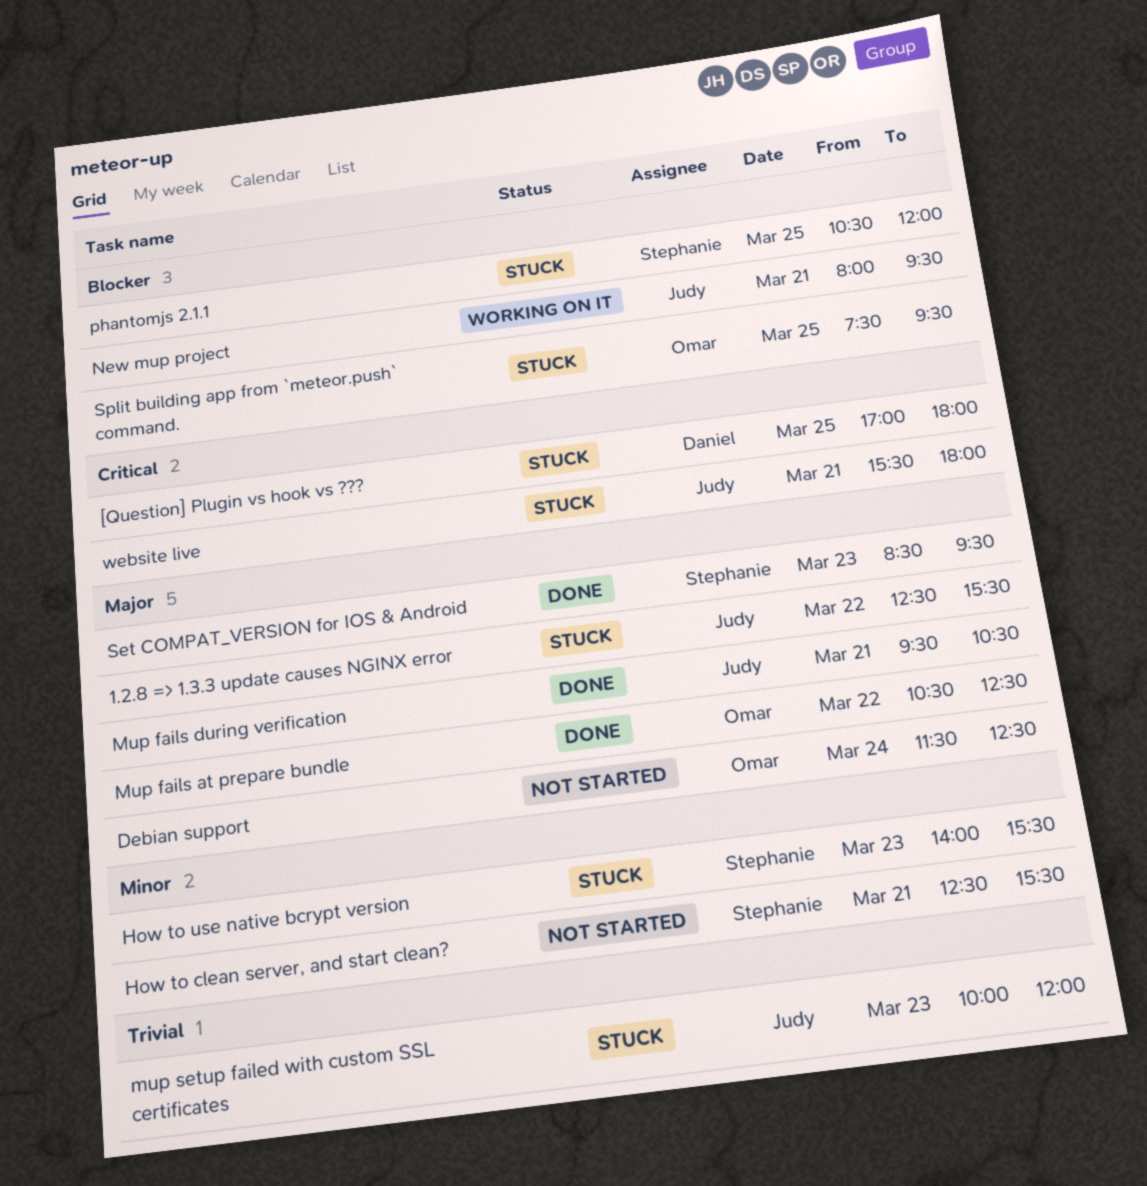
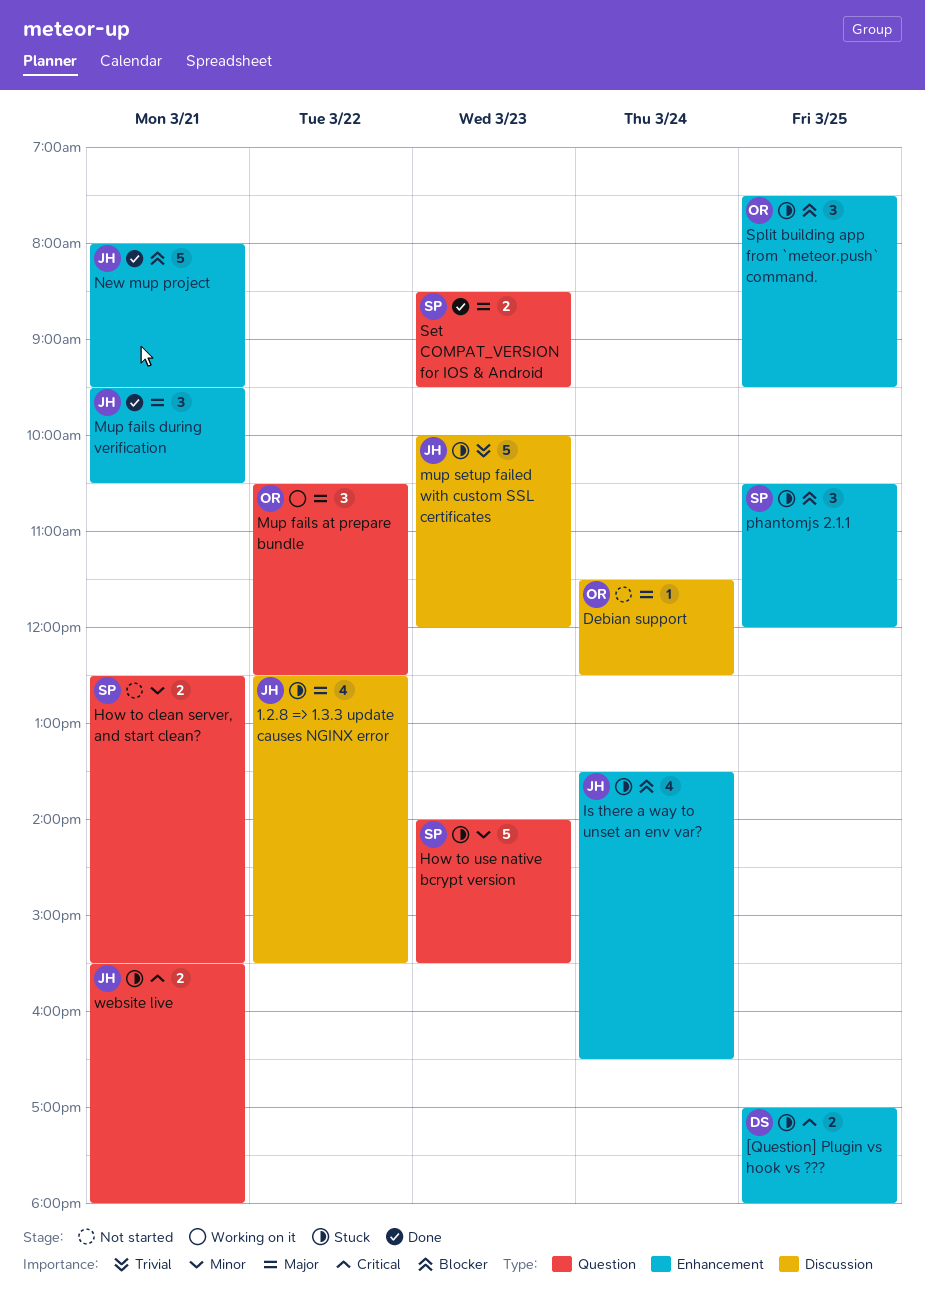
Is there a way to unset an env var?: none -> present
Mup fails at prepare bundle, status: Done -> Working on it
New mup project, status: Working on it -> Done

